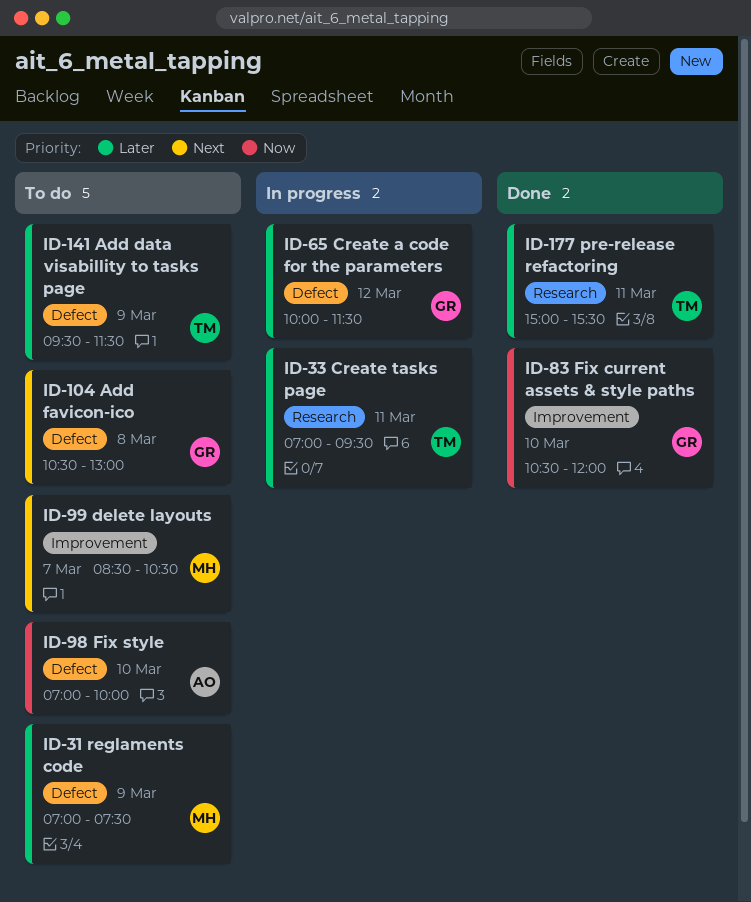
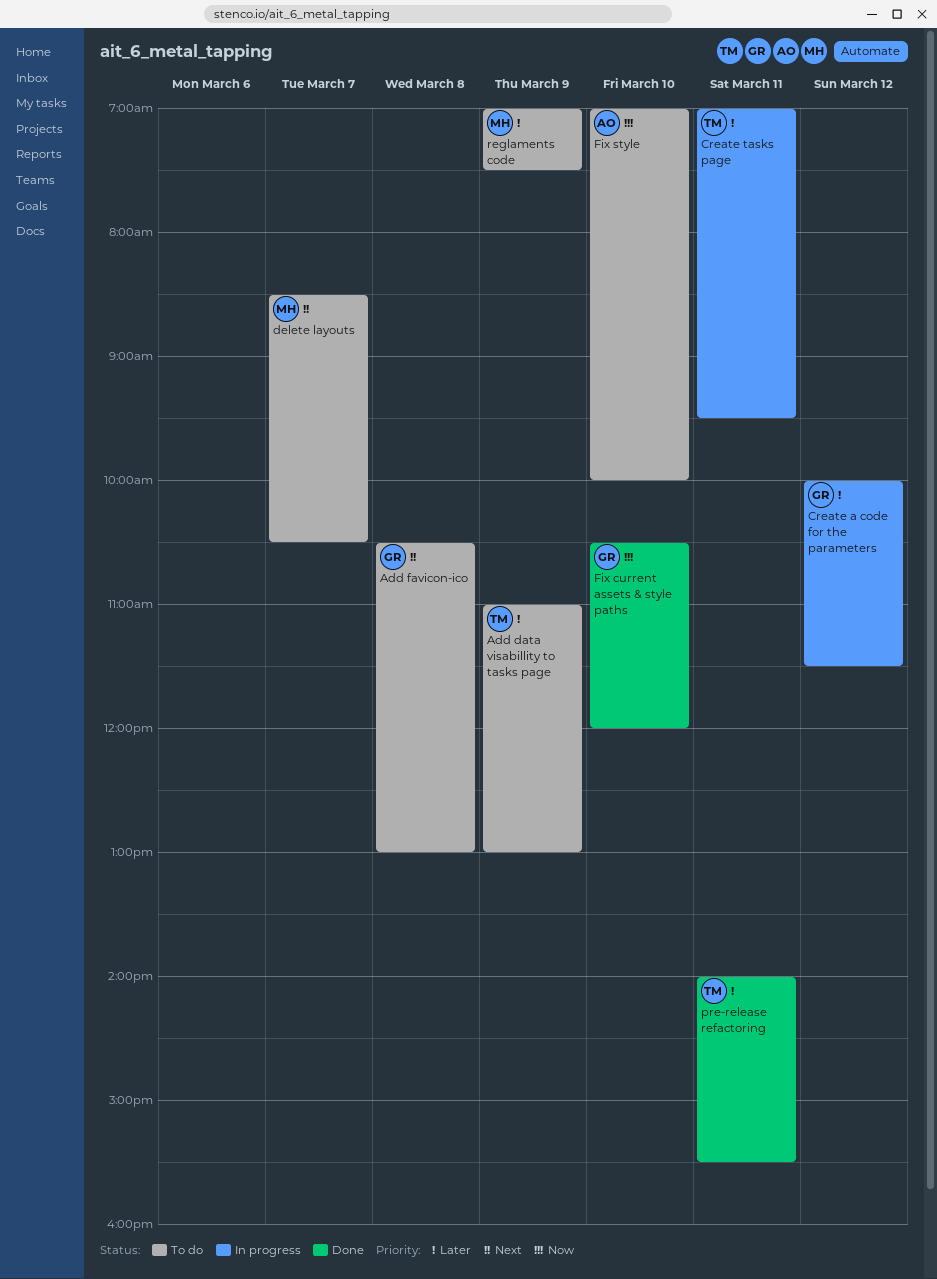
Add data visabillity to tasks page, begins: 09:30 -> 11:00
Add data visabillity to tasks page, ends: 11:30 -> 13:00
pre-release refactoring, begins: 15:00 -> 14:00

